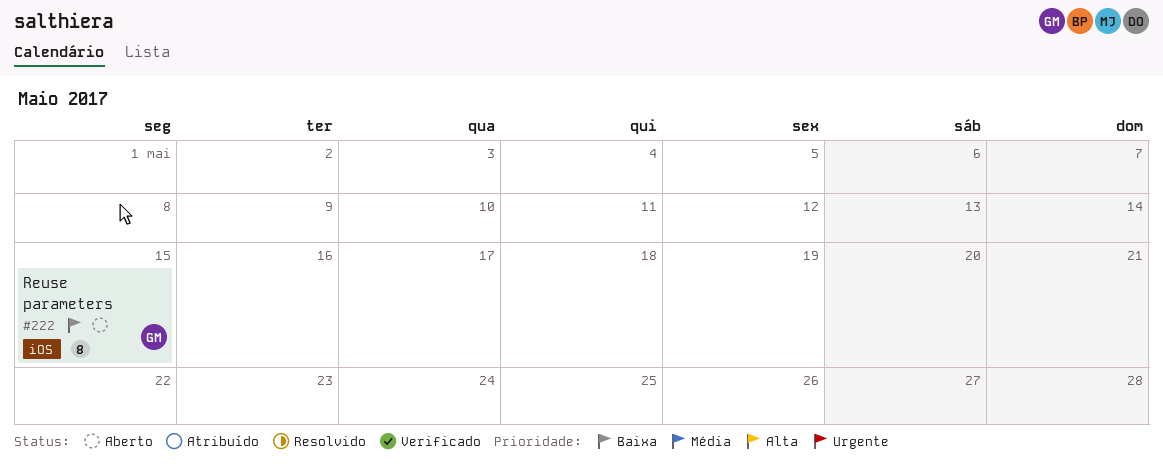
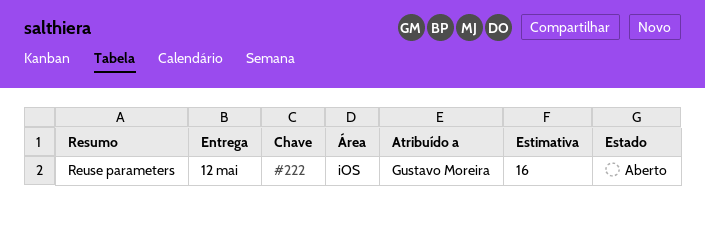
#222, estimate: 8 -> 16
#222, due: May 15 -> May 12

